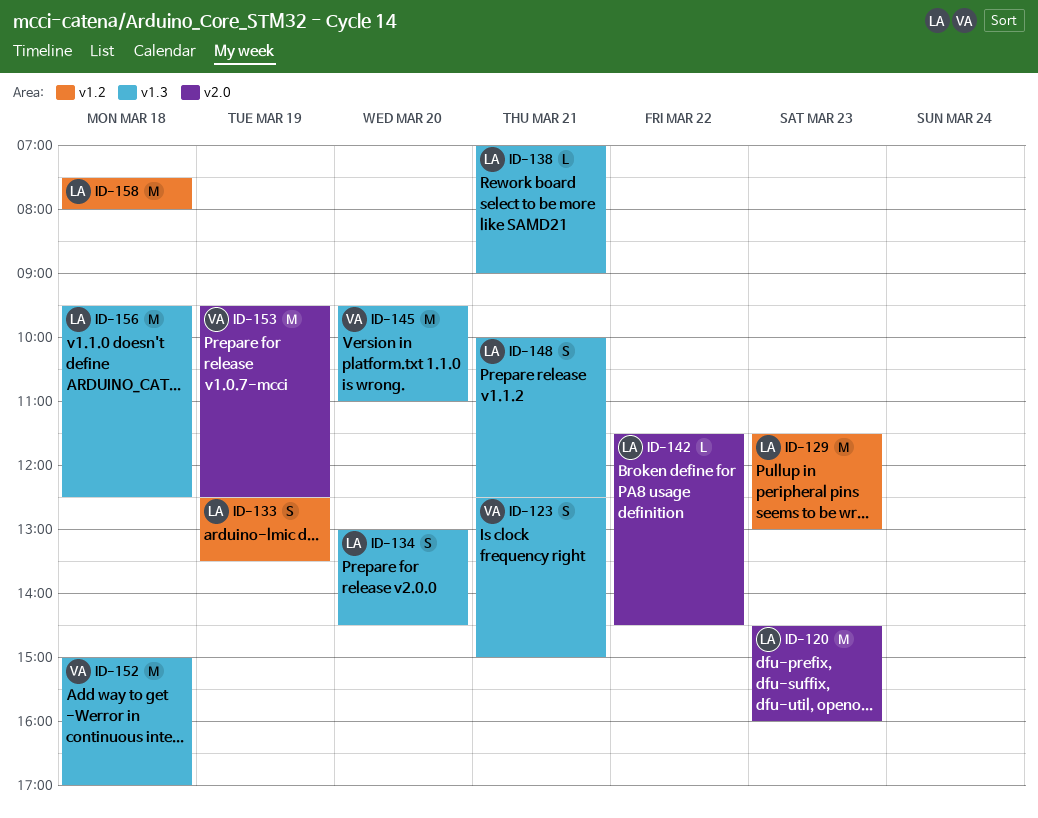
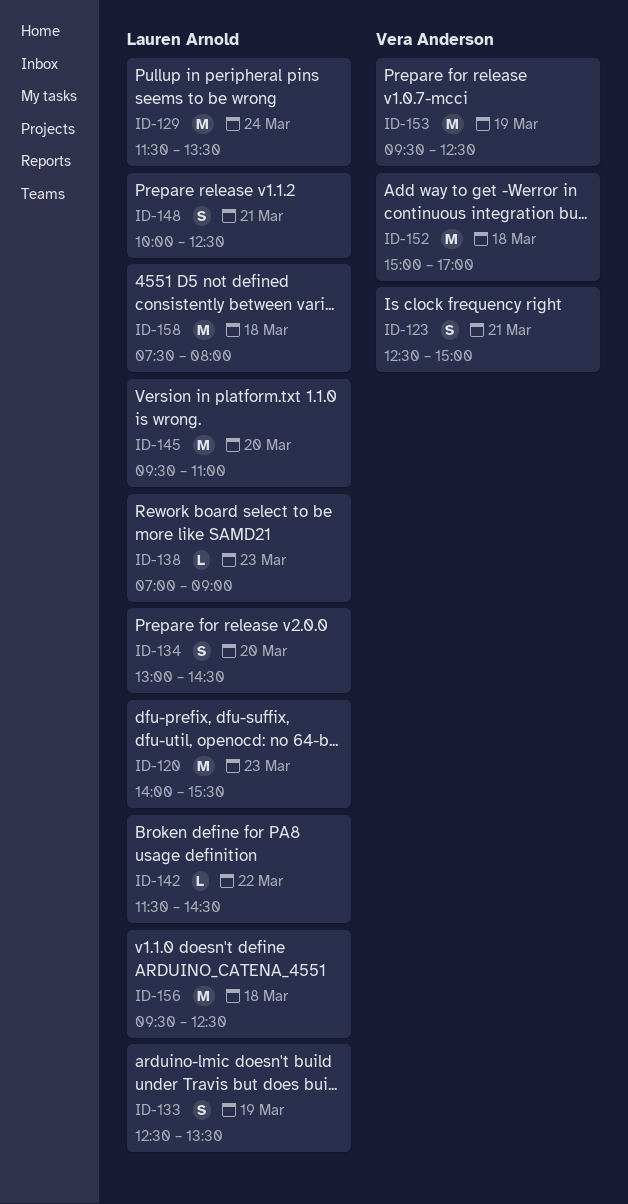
ID-120, begins: 14:30 -> 14:00
ID-120, ends: 16:00 -> 15:30
ID-129, day: Mar 23 -> Mar 24
ID-129, ends: 13:00 -> 13:30
ID-138, day: Mar 21 -> Mar 23
ID-145, owner: Vera Anderson -> Lauren Arnold

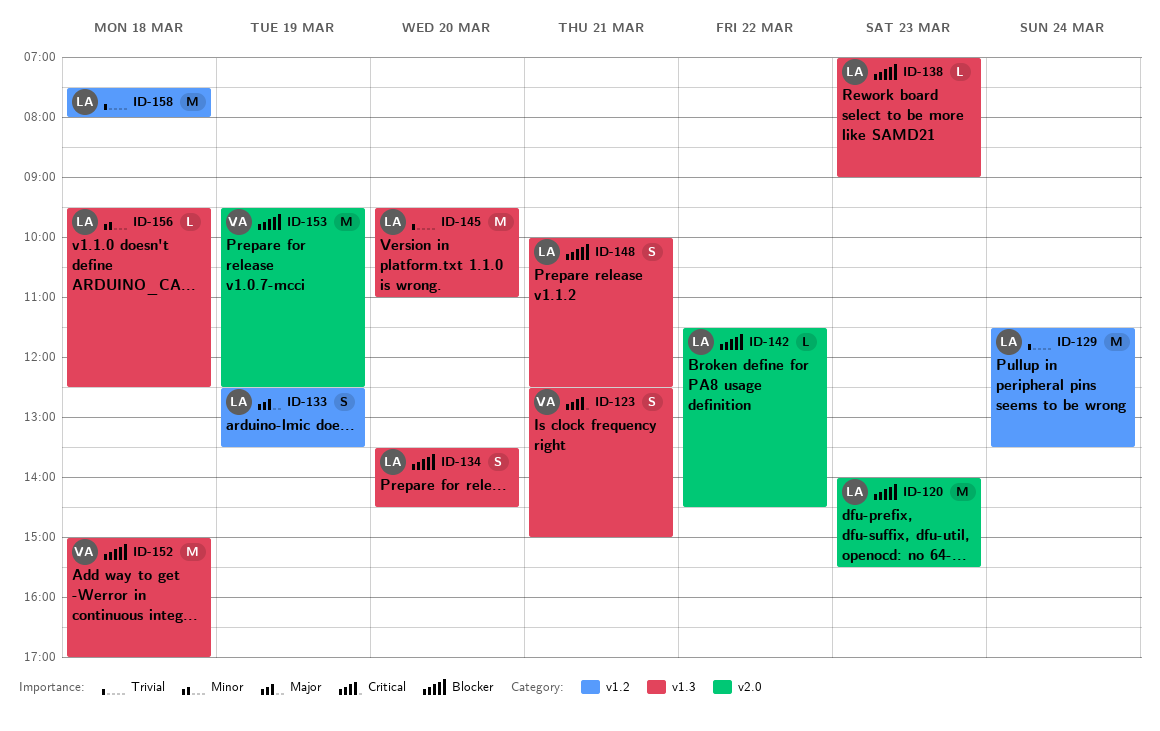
ID-134, begins: 13:00 -> 13:30
ID-156, estimate: M -> L

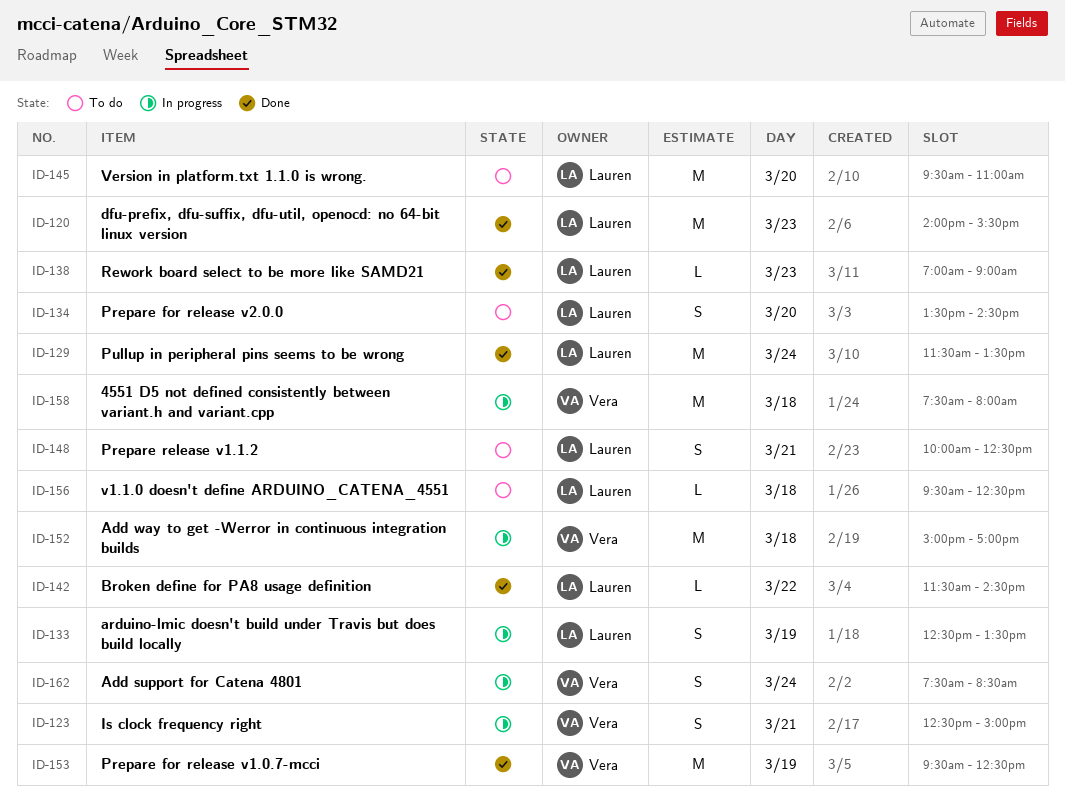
ID-158, owner: Lauren -> Vera
ID-162: none -> present

